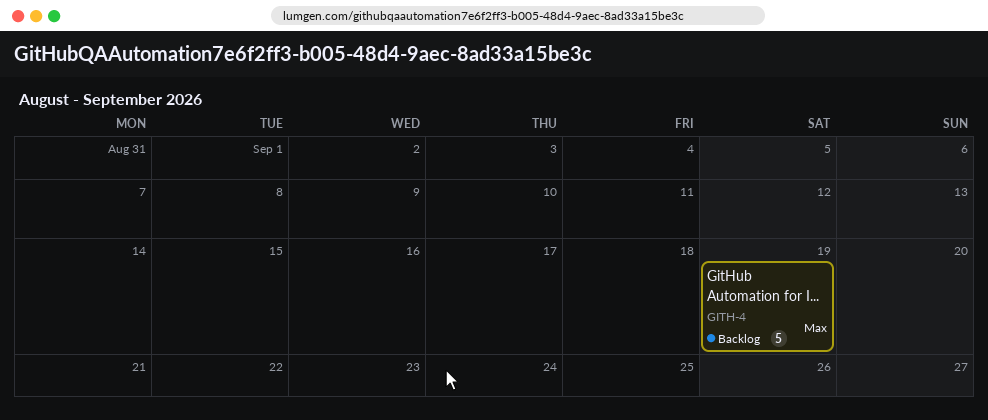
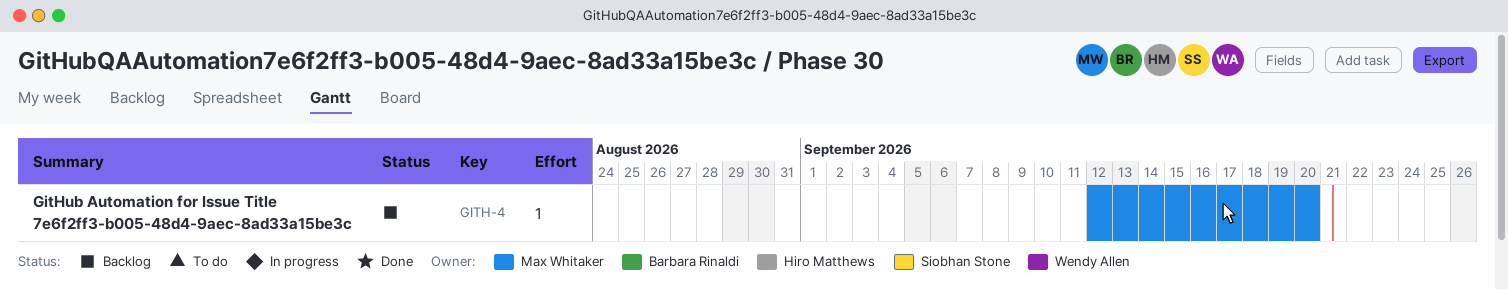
GITH-4, estimate: 5 -> 1
GITH-4, due: Sep 19 -> Sep 20

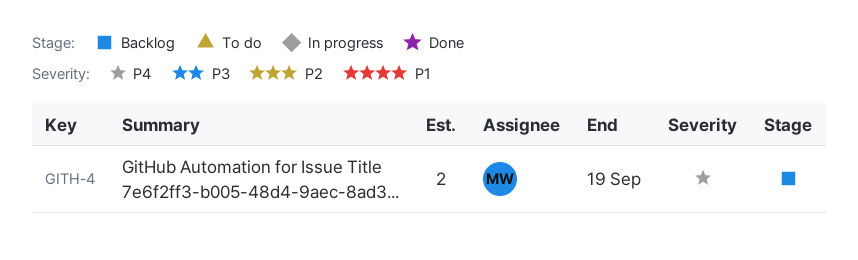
GITH-4, estimate: 1 -> 2
GITH-4, due: Sep 20 -> Sep 19

